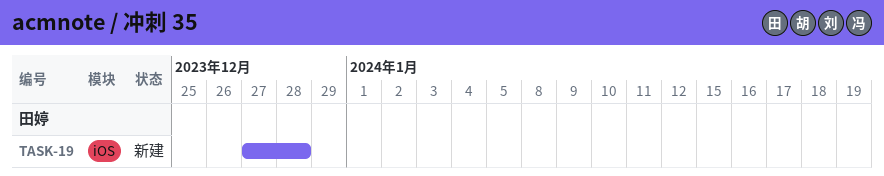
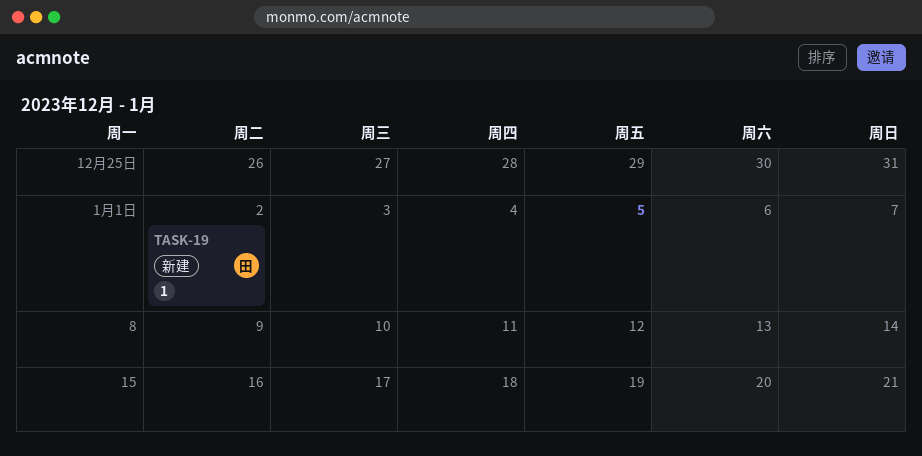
TASK-19, due: Dec 28 -> Jan 2

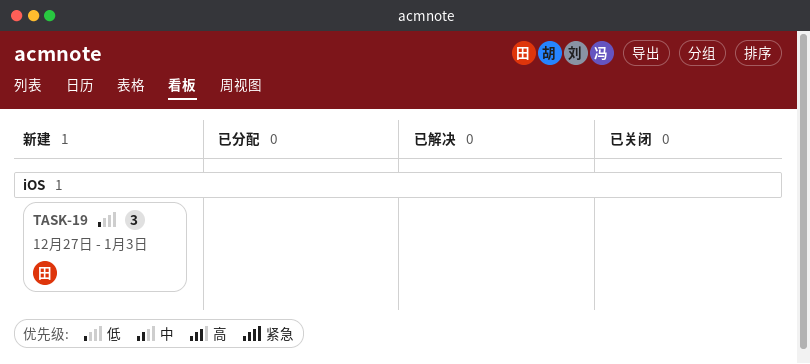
TASK-19, estimate: 1 -> 3
TASK-19, due: Jan 2 -> Jan 3

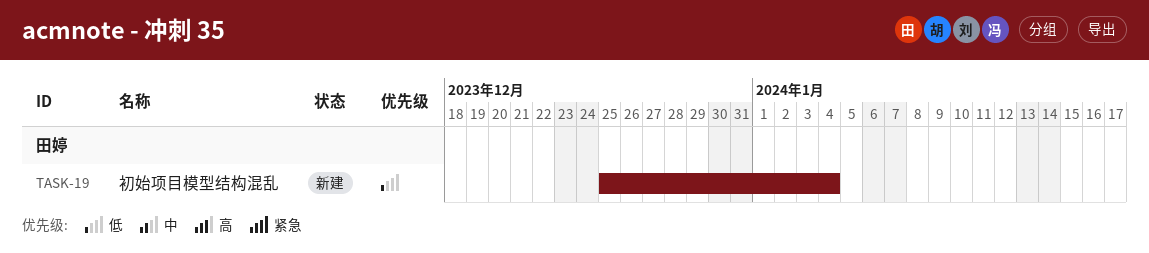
TASK-19, start: Dec 27 -> Dec 25
TASK-19, due: Jan 3 -> Jan 4

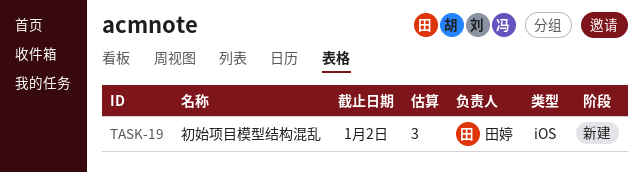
TASK-19, due: Jan 4 -> Jan 2

